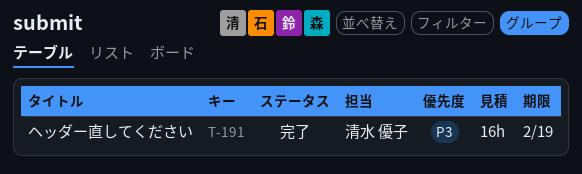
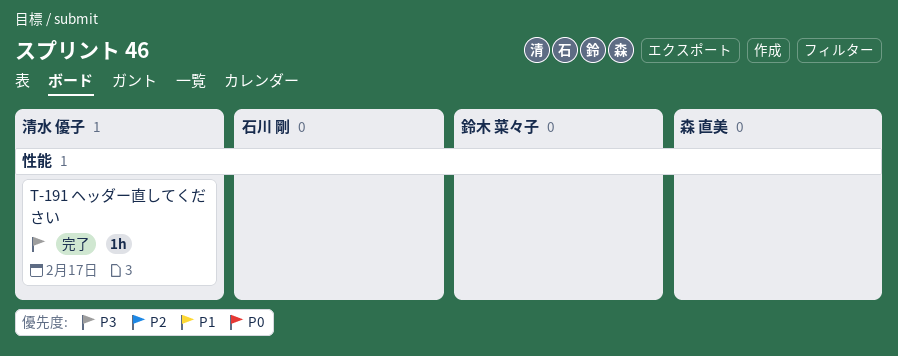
T-191, estimate: 16h -> 1h
T-191, due: Feb 19 -> Feb 17

